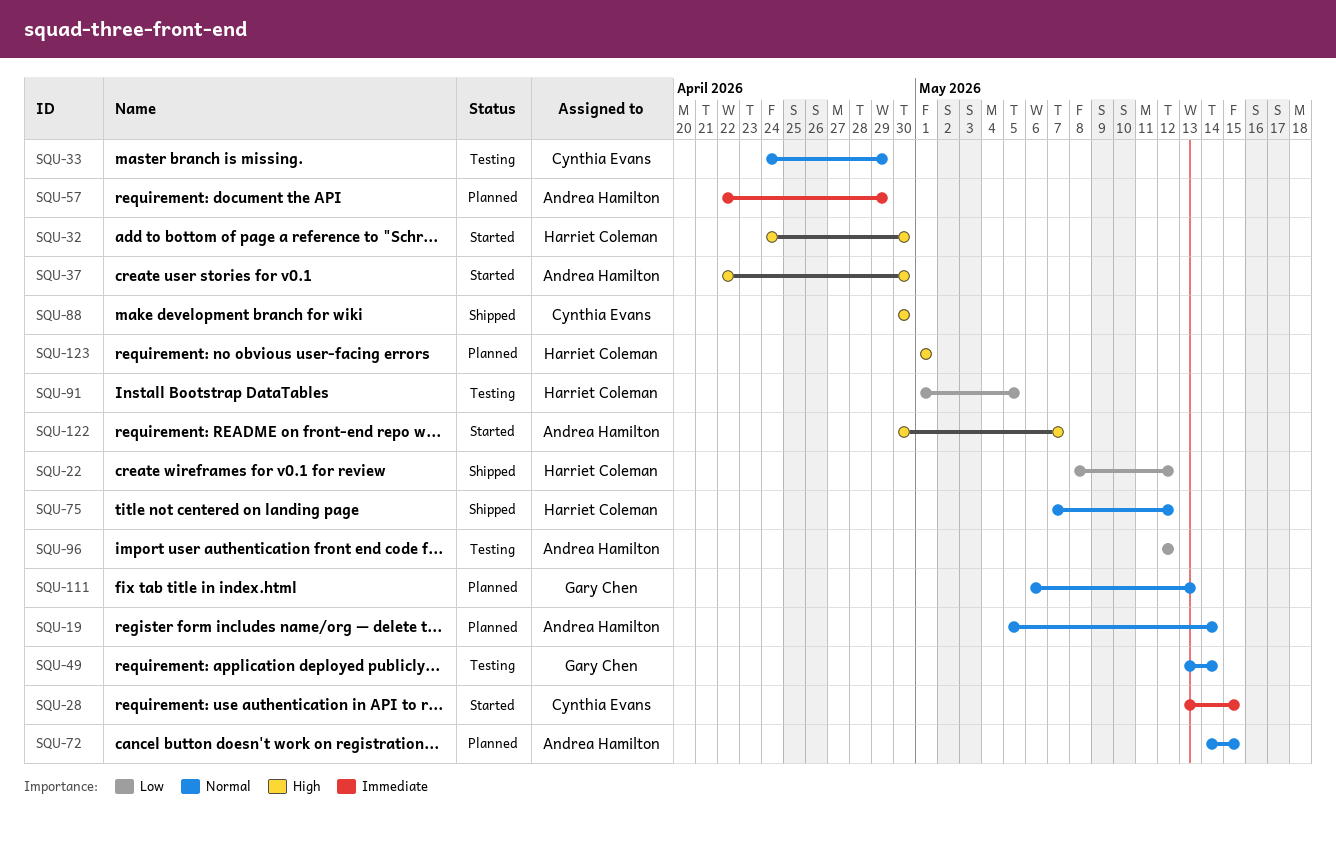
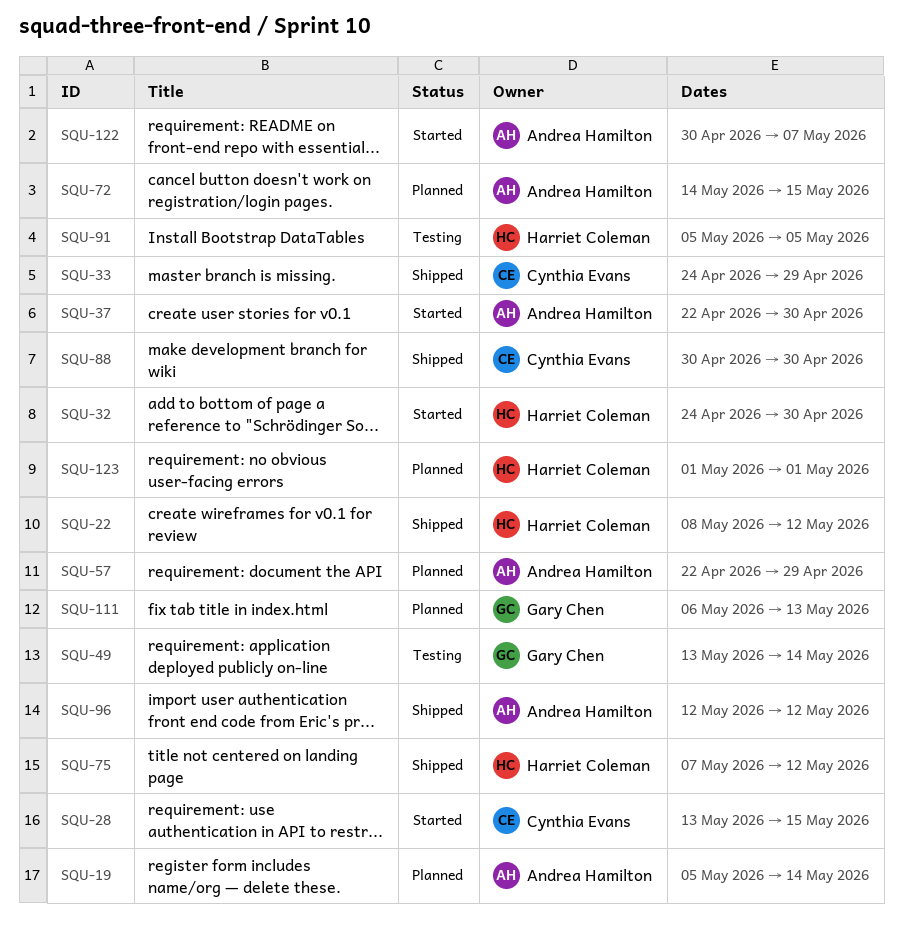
SQU-33, status: Testing -> Shipped
SQU-91, start: May 1 -> May 5
SQU-96, status: Testing -> Shipped

